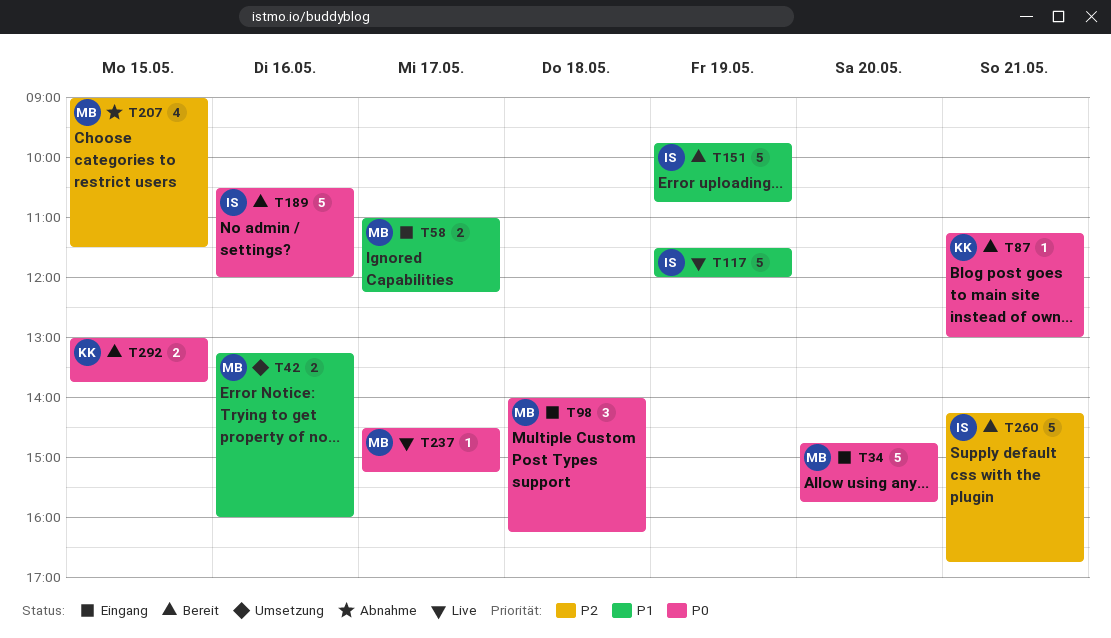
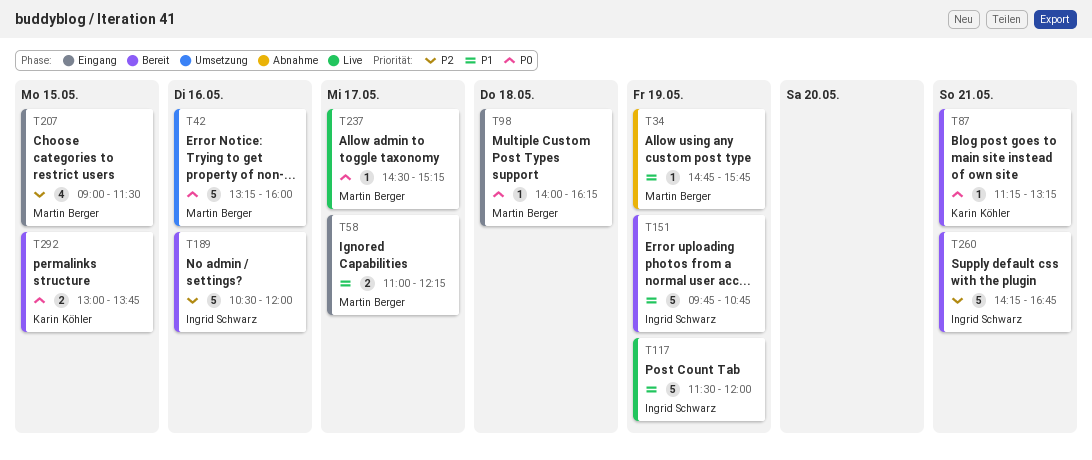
T34, status: Eingang -> Abnahme
T34, priority: P0 -> P1
T34, estimate: 5 -> 1
T34, day: May 20 -> May 19
T42, priority: P1 -> P0
T42, estimate: 2 -> 5
T87, ends: 13:00 -> 13:15
T98, estimate: 3 -> 1
T189, priority: P0 -> P2
T207, status: Abnahme -> Eingang

